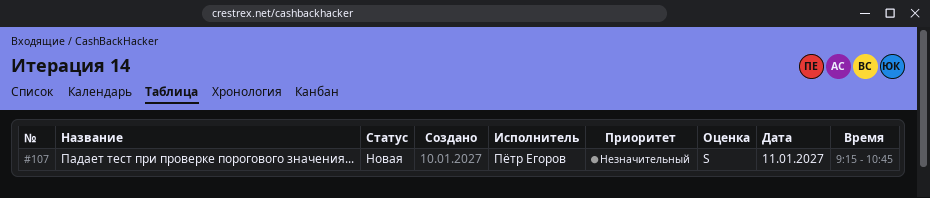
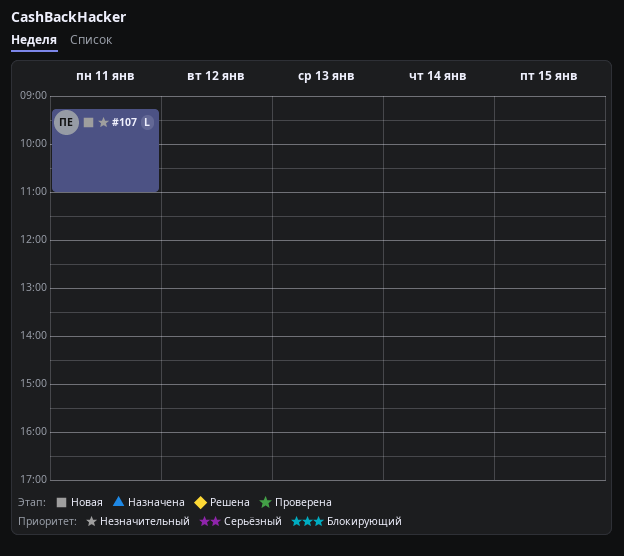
#107, estimate: S -> L
#107, ends: 10:45 -> 11:00

